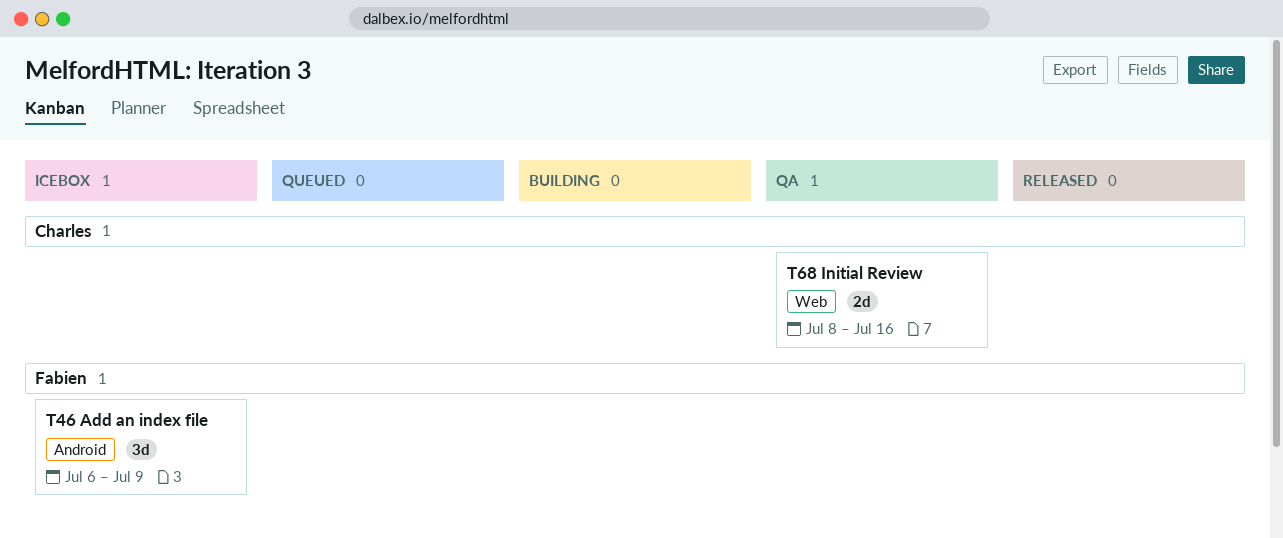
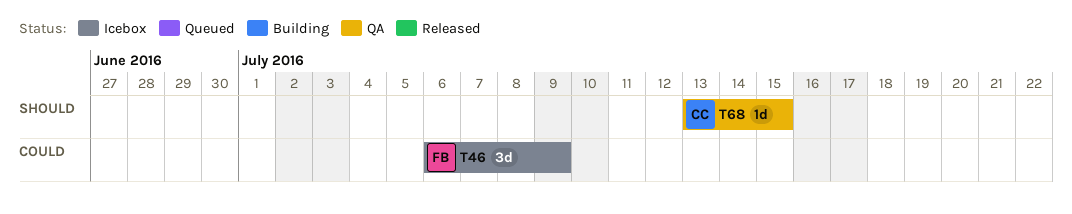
T68, estimate: 2d -> 1d
T68, start: Jul 8 -> Jul 13
T68, due: Jul 16 -> Jul 15

